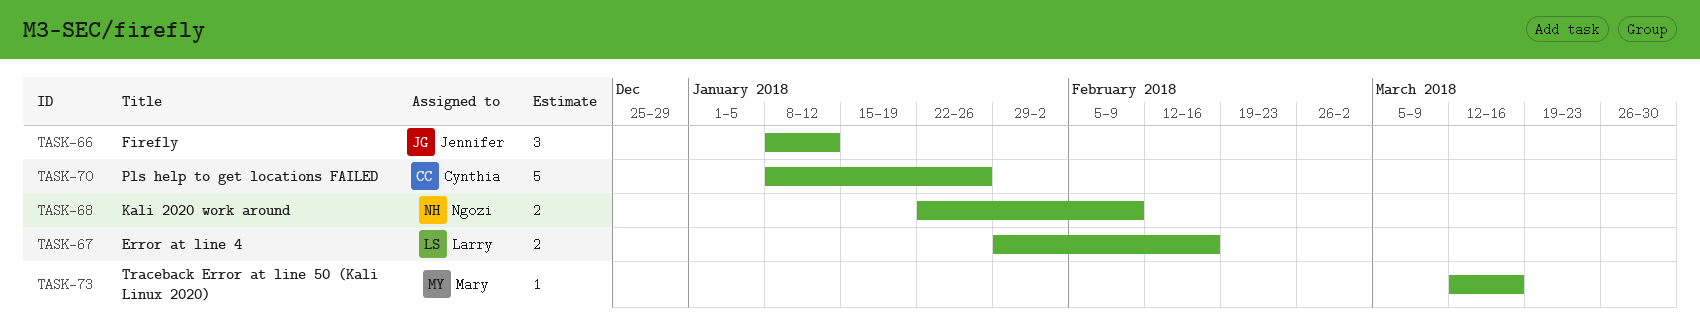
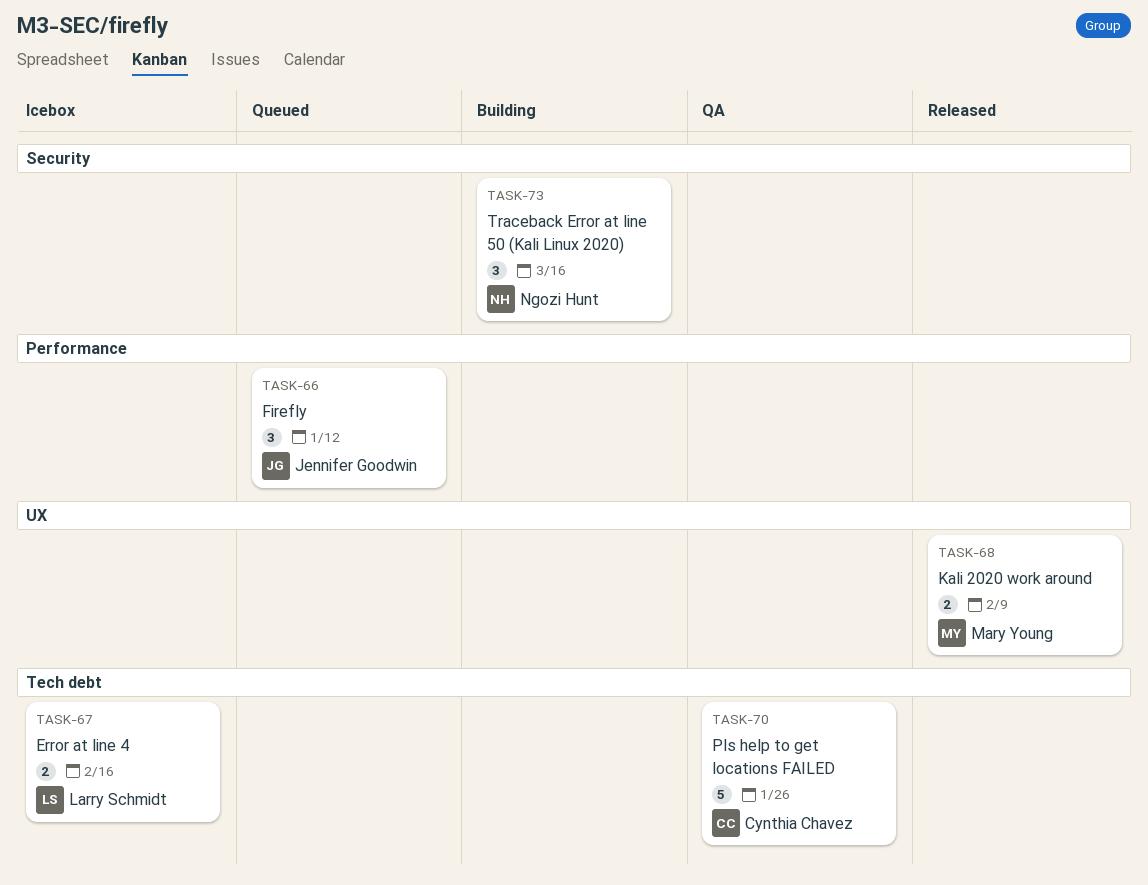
TASK-68, owner: Ngozi Hunt -> Mary Young
TASK-73, owner: Mary Young -> Ngozi Hunt
TASK-73, estimate: 1 -> 3

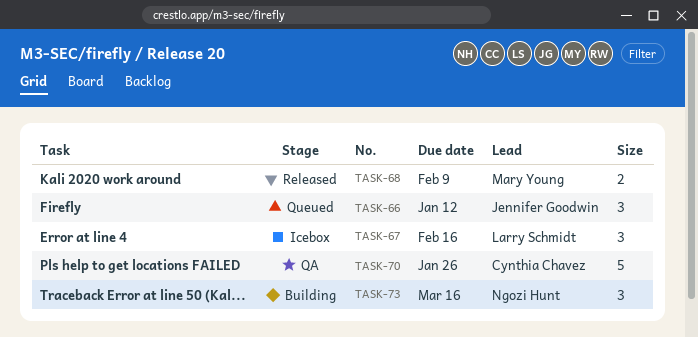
TASK-67, estimate: 2 -> 3

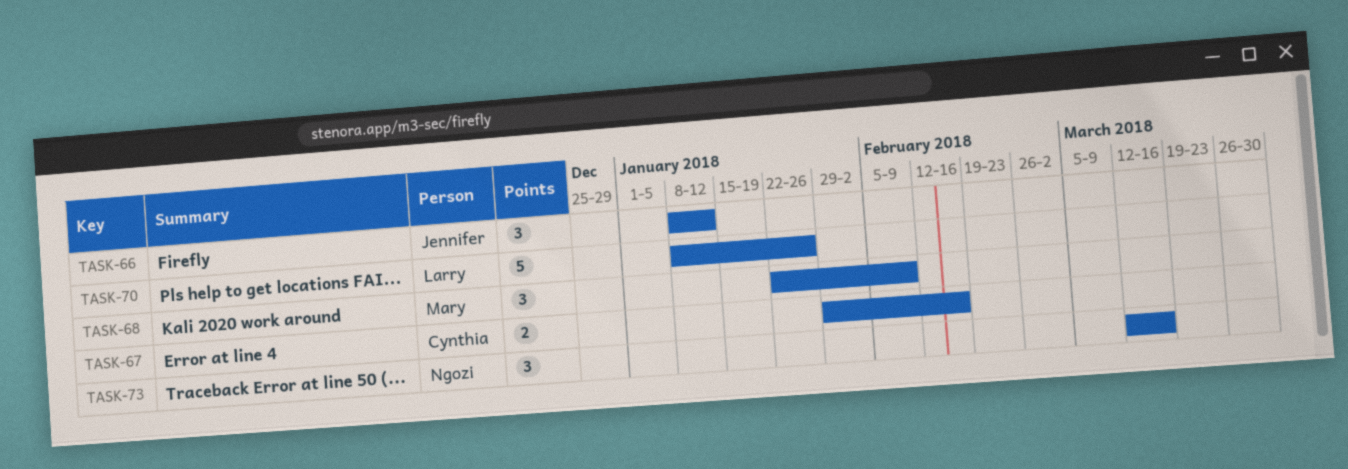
TASK-67, owner: Larry Schmidt -> Cynthia Chavez
TASK-67, estimate: 3 -> 2
TASK-68, estimate: 2 -> 3
TASK-70, owner: Cynthia Chavez -> Larry Schmidt

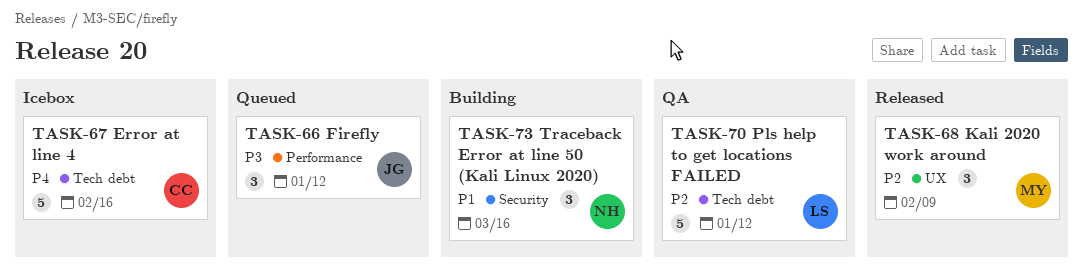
TASK-67, estimate: 2 -> 5
TASK-70, due: Jan 26 -> Jan 12

